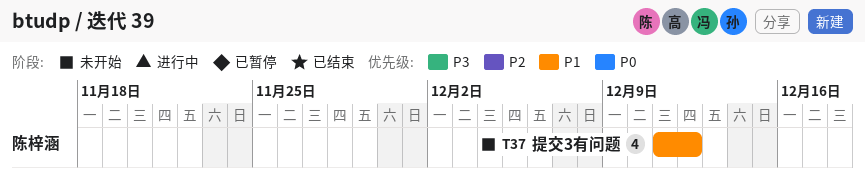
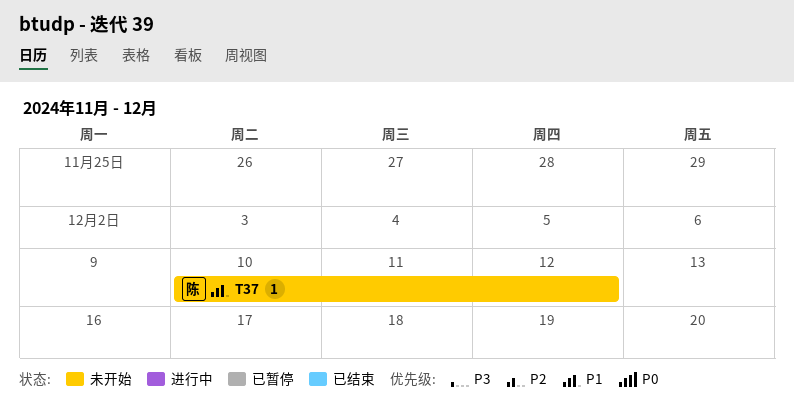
T37, estimate: 4 -> 1
T37, start: Dec 11 -> Dec 10

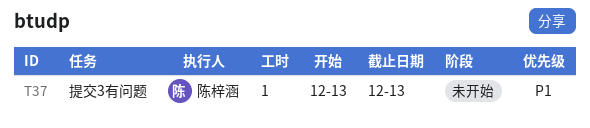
T37, start: Dec 10 -> Dec 13
T37, due: Dec 12 -> Dec 13

